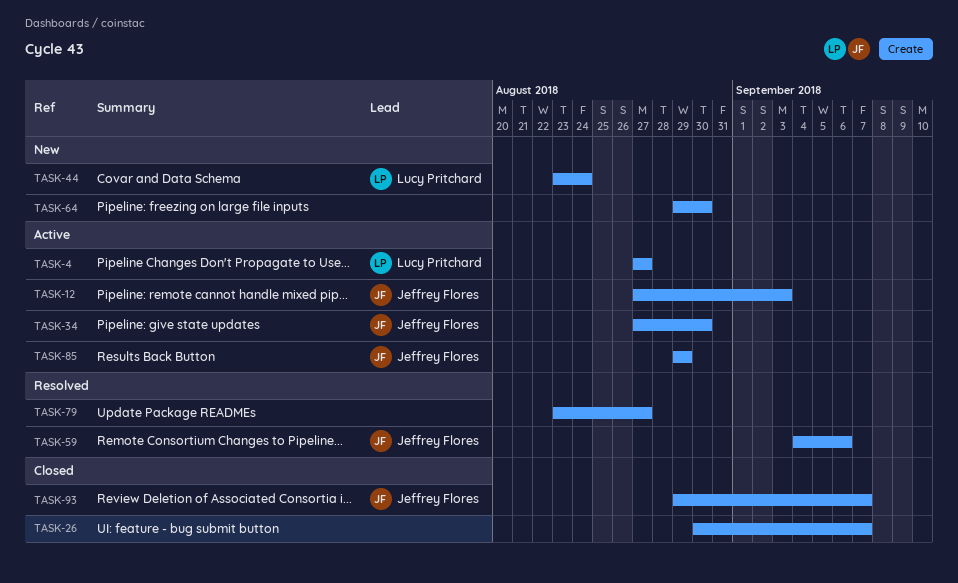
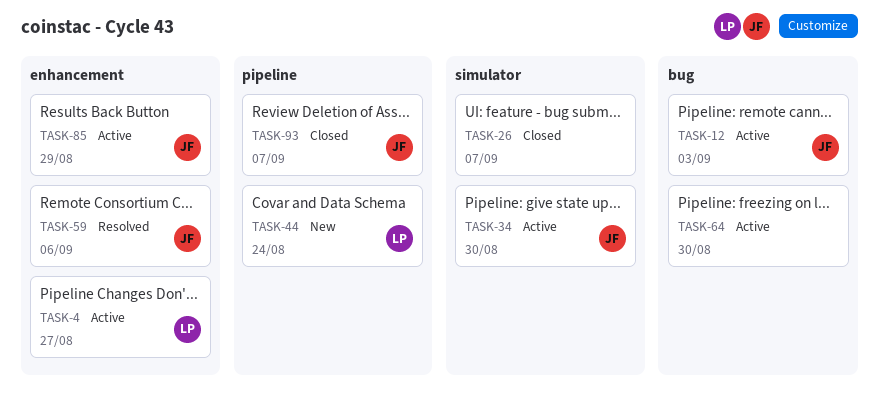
TASK-64, status: New -> Active
TASK-79: present -> none

